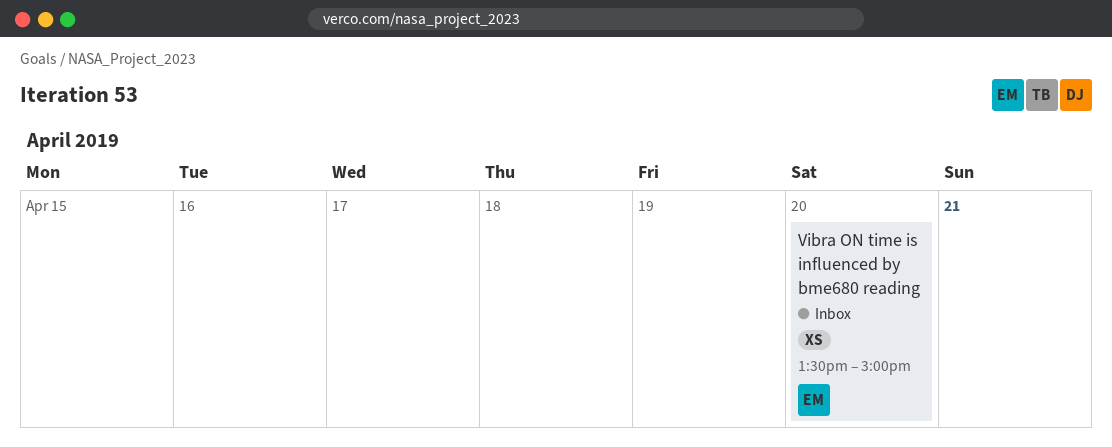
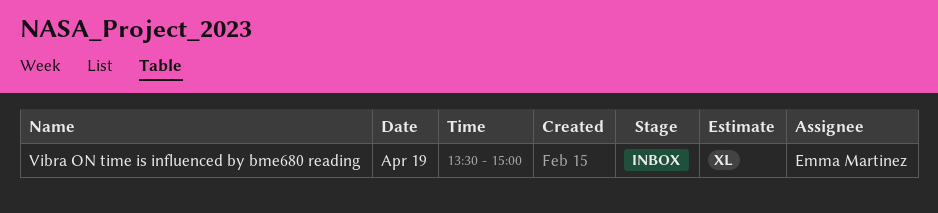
Vibra ON time is influenced by bme680 reading, estimate: XS -> XL
Vibra ON time is influenced by bme680 reading, day: Apr 20 -> Apr 19

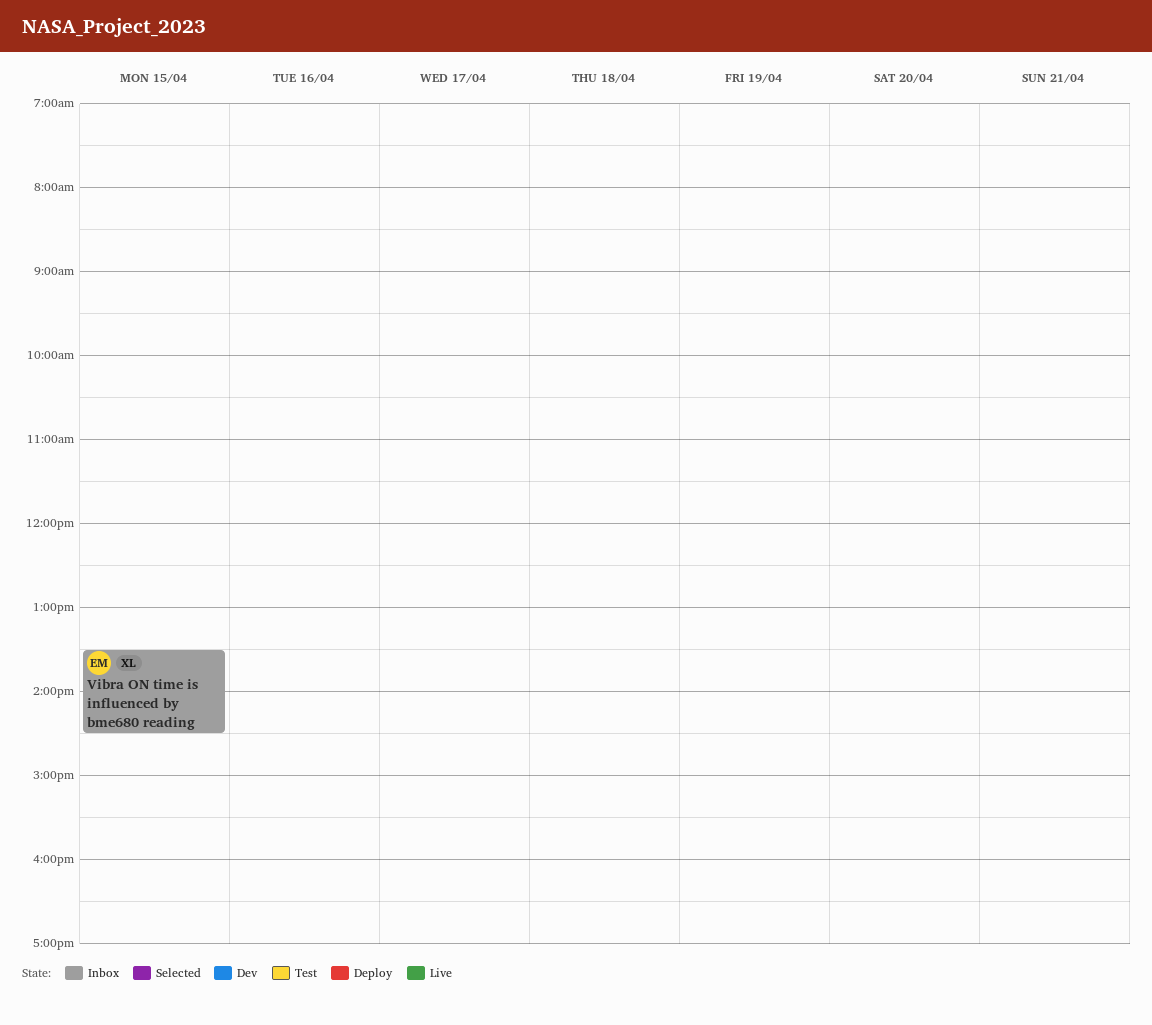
Vibra ON time is influenced by bme680 reading, day: Apr 19 -> Apr 15
Vibra ON time is influenced by bme680 reading, ends: 15:00 -> 14:30

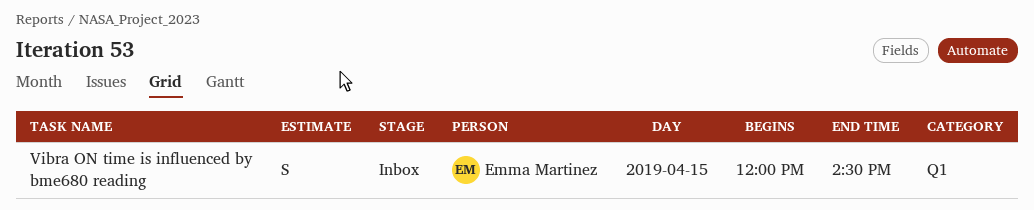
Vibra ON time is influenced by bme680 reading, estimate: XL -> S
Vibra ON time is influenced by bme680 reading, begins: 13:30 -> 12:00

